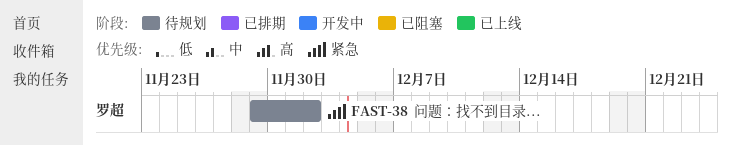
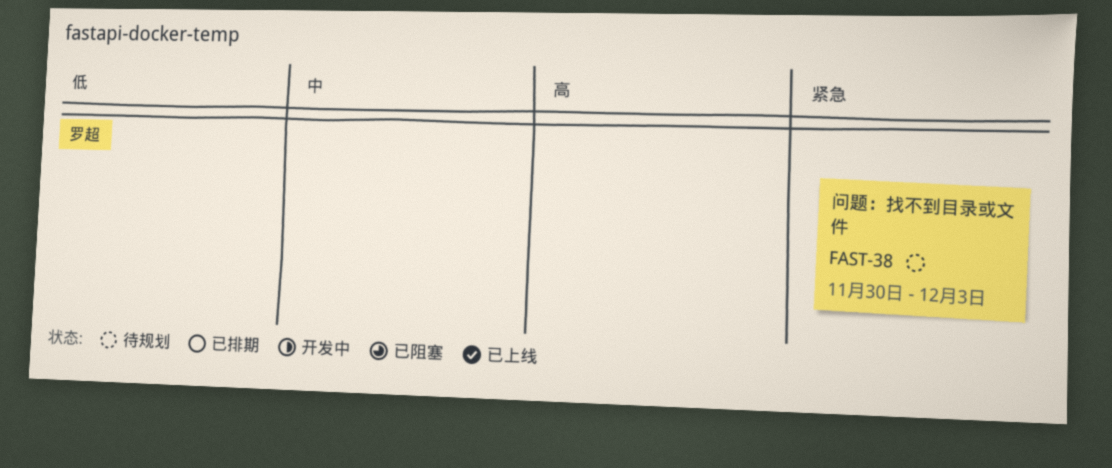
FAST-38, start: Nov 29 -> Nov 30
FAST-38, due: Dec 2 -> Dec 3

